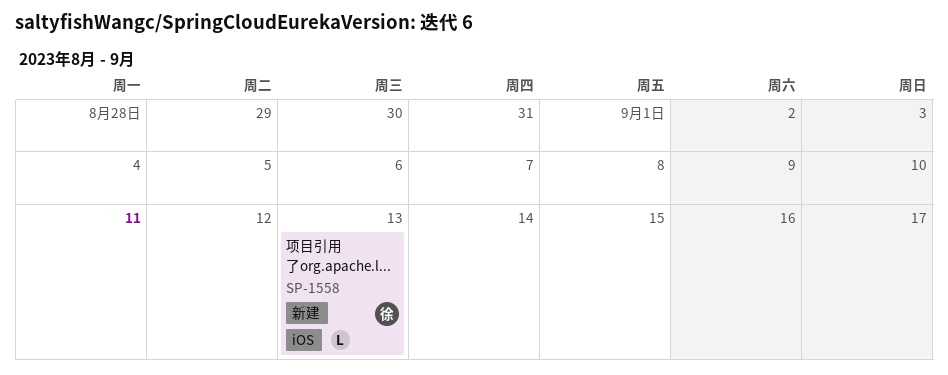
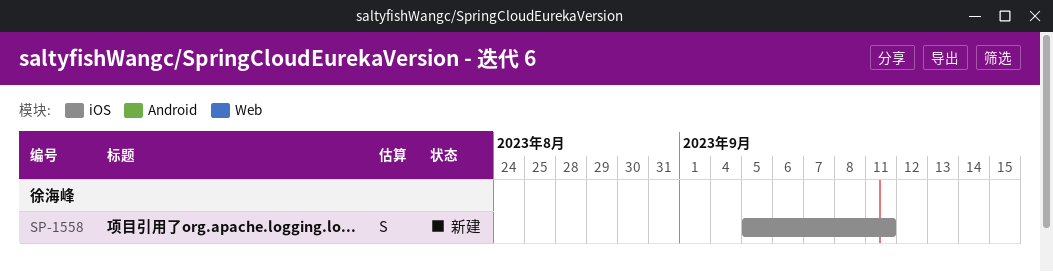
SP-1558, estimate: L -> S
SP-1558, due: Sep 13 -> Sep 11

